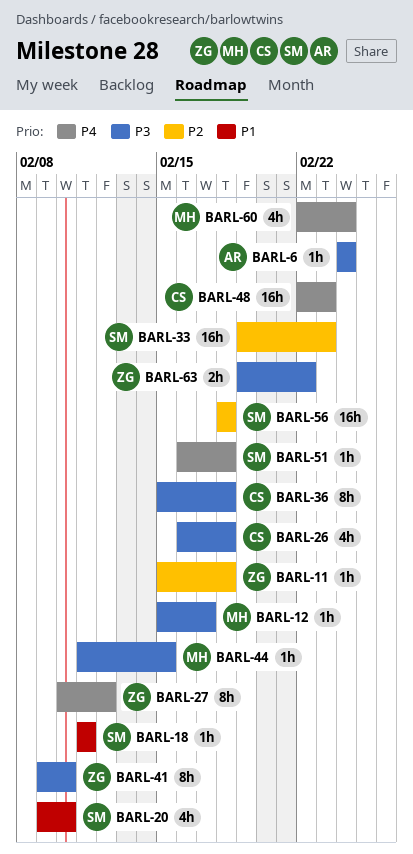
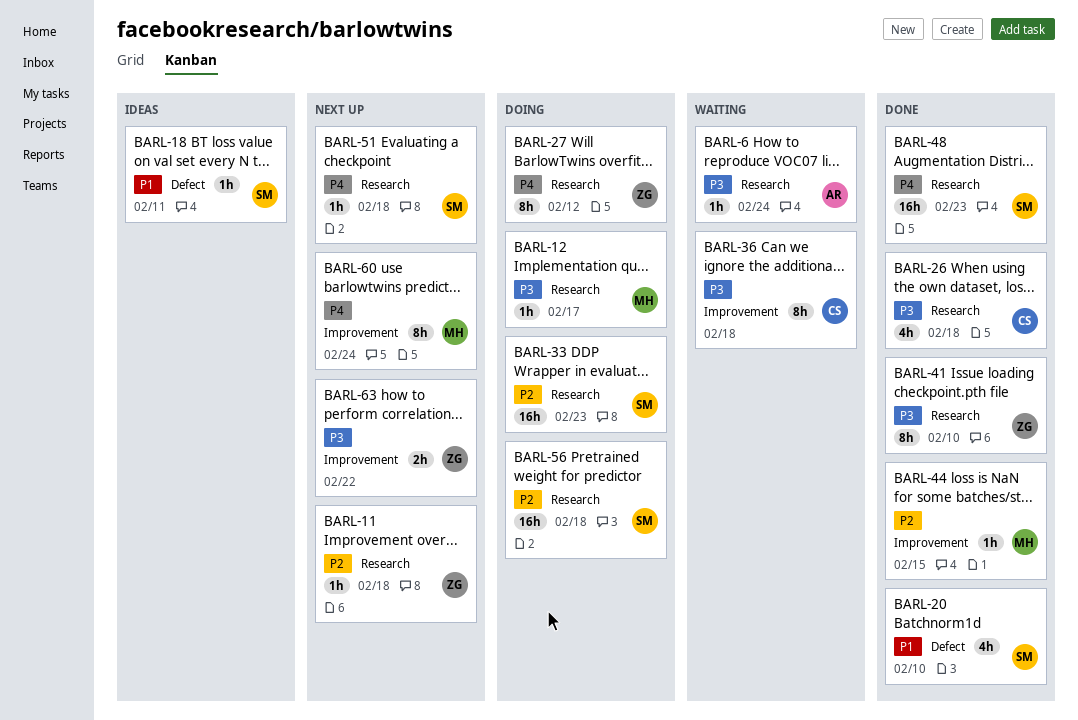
BARL-44, priority: P3 -> P2
BARL-48, owner: CS -> SM
BARL-60, estimate: 4h -> 8h

